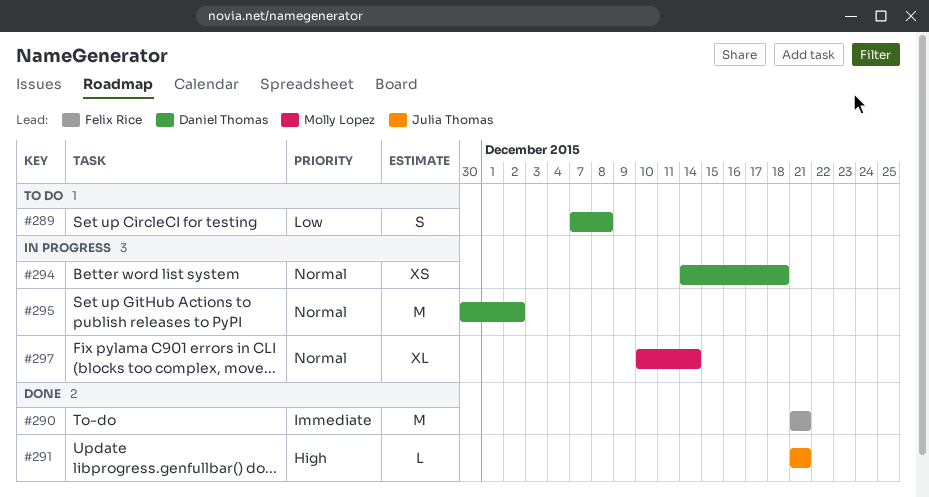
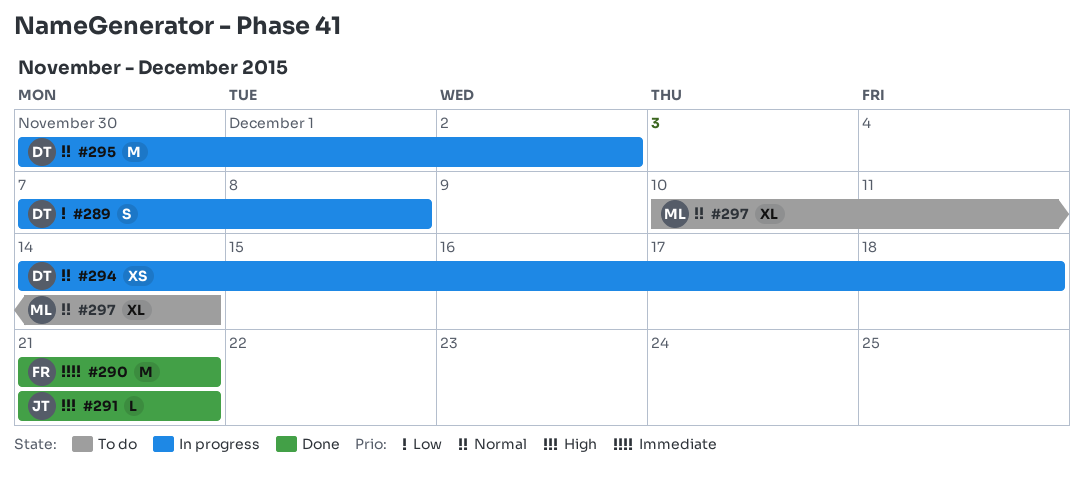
#289, status: To do -> In progress
#297, status: In progress -> To do

